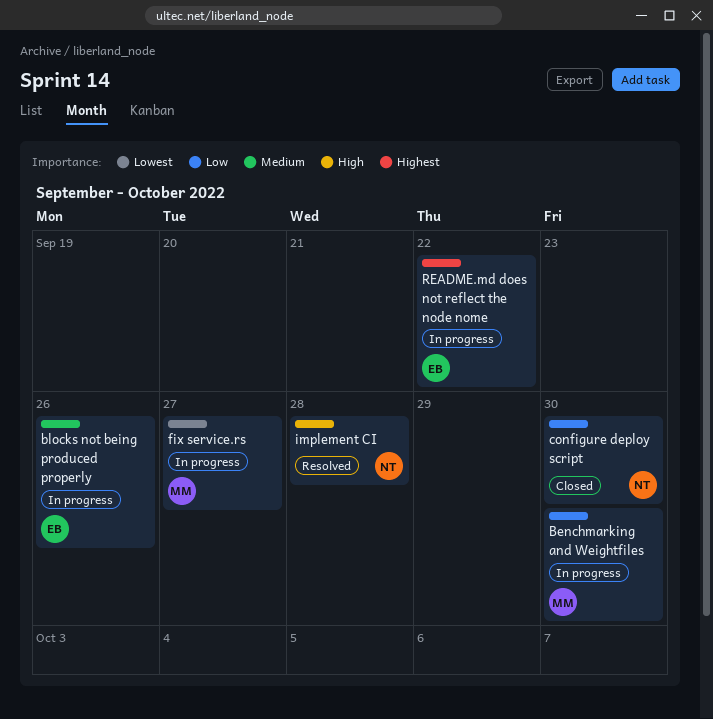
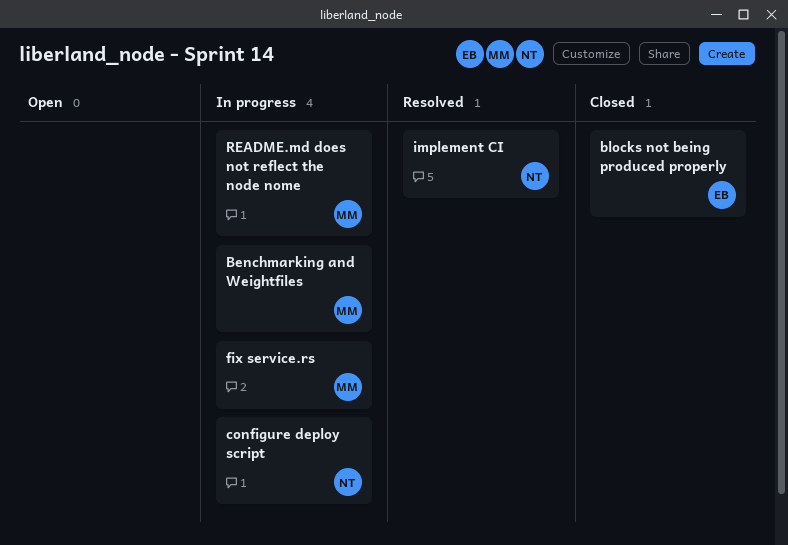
blocks not being produced properly, status: In progress -> Closed
configure deploy script, status: Closed -> In progress
README.md does not reflect the node nome, owner: EB -> MM

